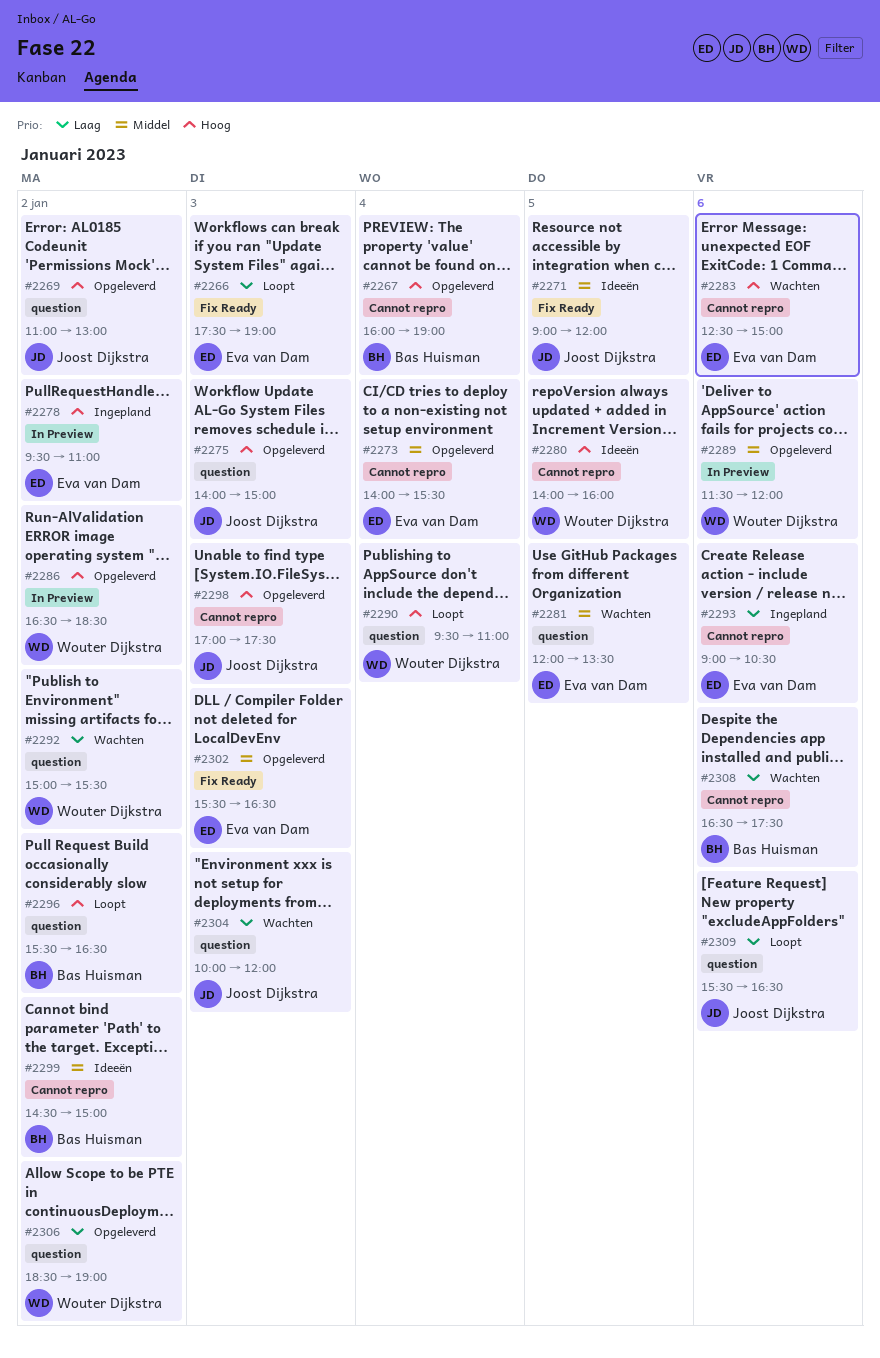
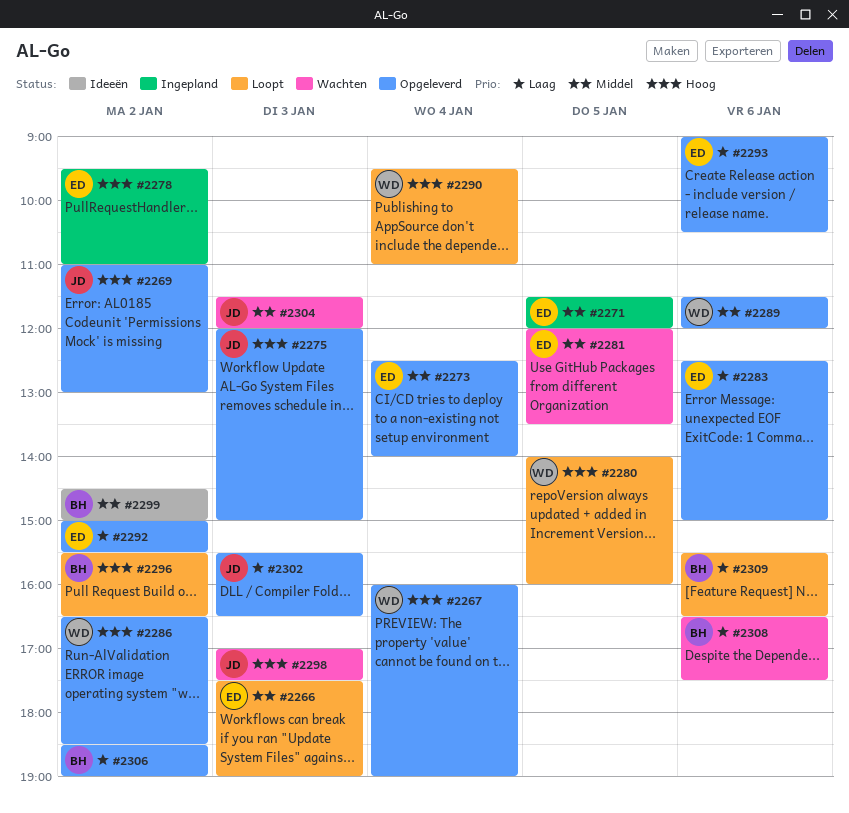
#2266, priority: Laag -> Middel
#2267, owner: Bas Huisman -> Wouter Dijkstra
#2271, status: Ideeën -> Ingepland
#2271, owner: Joost Dijkstra -> Eva van Dam
#2271, begins: 09:00 -> 11:30
#2273, begins: 14:00 -> 12:30
#2273, ends: 15:30 -> 14:00
#2275, begins: 14:00 -> 12:00
#2280, status: Ideeën -> Loopt
#2283, status: Wachten -> Opgeleverd
#2283, priority: Hoog -> Laag
#2292, status: Wachten -> Opgeleverd
#2292, owner: Wouter Dijkstra -> Eva van Dam
#2293, status: Ingepland -> Opgeleverd
#2298, status: Opgeleverd -> Wachten
#2302, owner: Eva van Dam -> Joost Dijkstra
#2302, priority: Middel -> Laag
#2304, priority: Laag -> Middel
#2304, begins: 10:00 -> 11:30
#2306, owner: Wouter Dijkstra -> Bas Huisman
#2309, owner: Joost Dijkstra -> Bas Huisman

